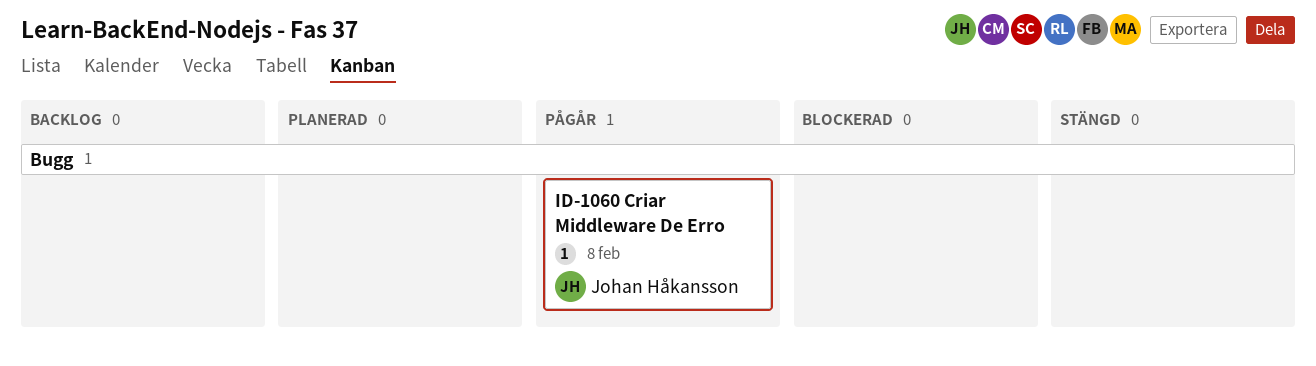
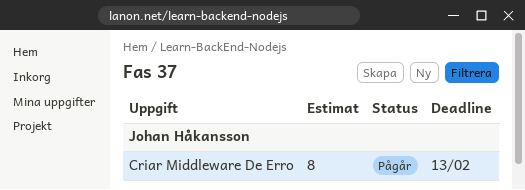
Criar Middleware De Erro, estimate: 1 -> 8
Criar Middleware De Erro, due: Feb 8 -> Feb 13

